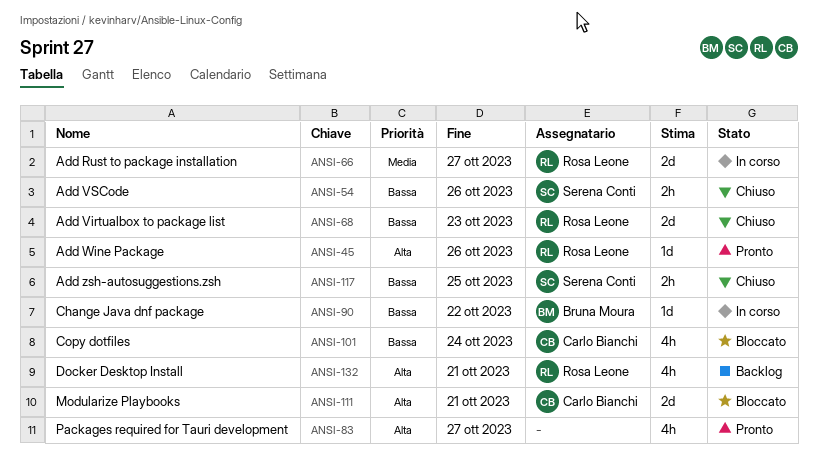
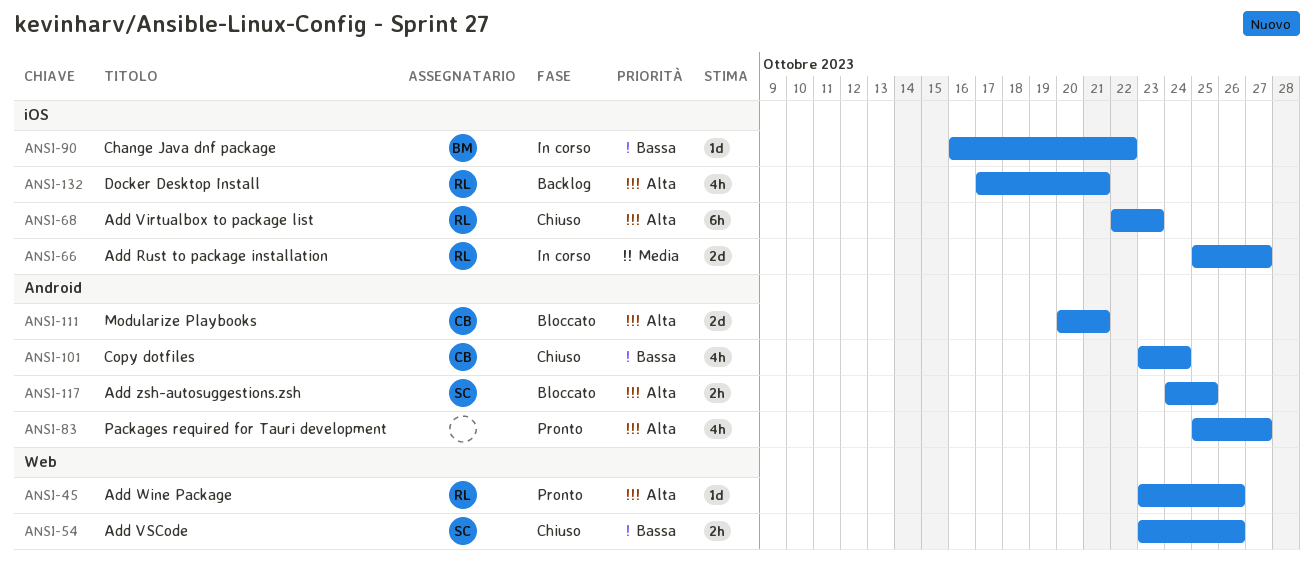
ANSI-68, priority: Bassa -> Alta
ANSI-68, estimate: 2d -> 6h
ANSI-101, status: Bloccato -> Chiuso
ANSI-117, status: Chiuso -> Bloccato
ANSI-117, priority: Bassa -> Alta

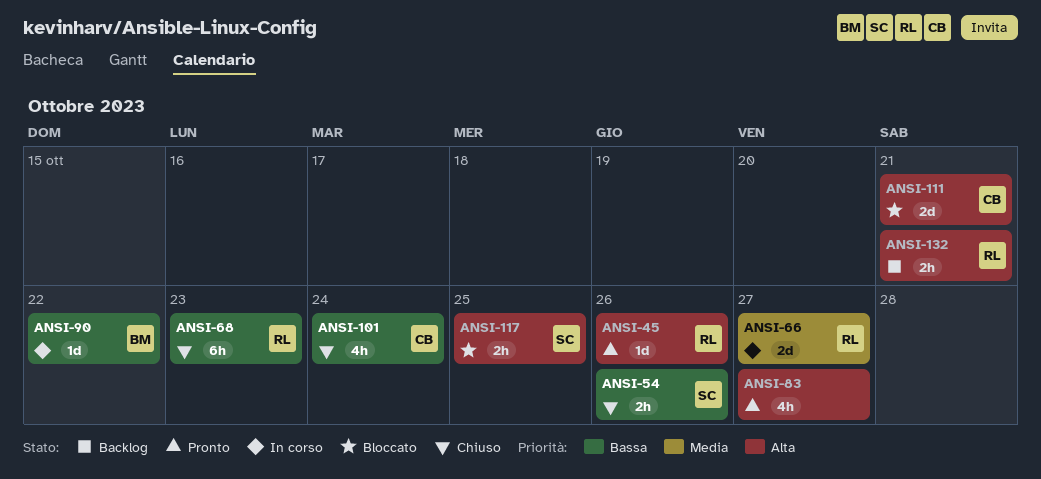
ANSI-68, priority: Alta -> Bassa
ANSI-132, estimate: 4h -> 2h

